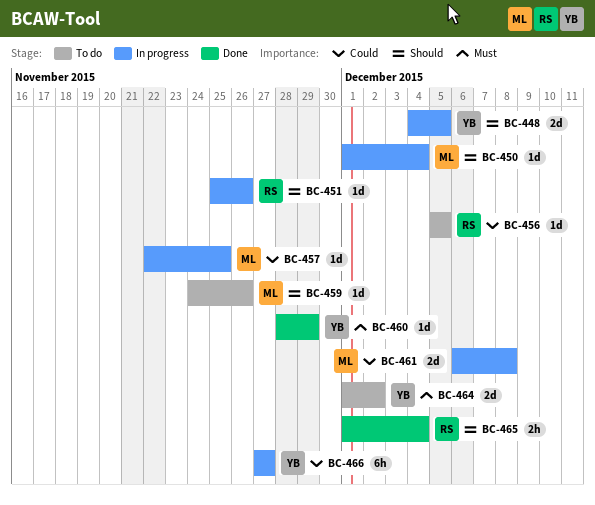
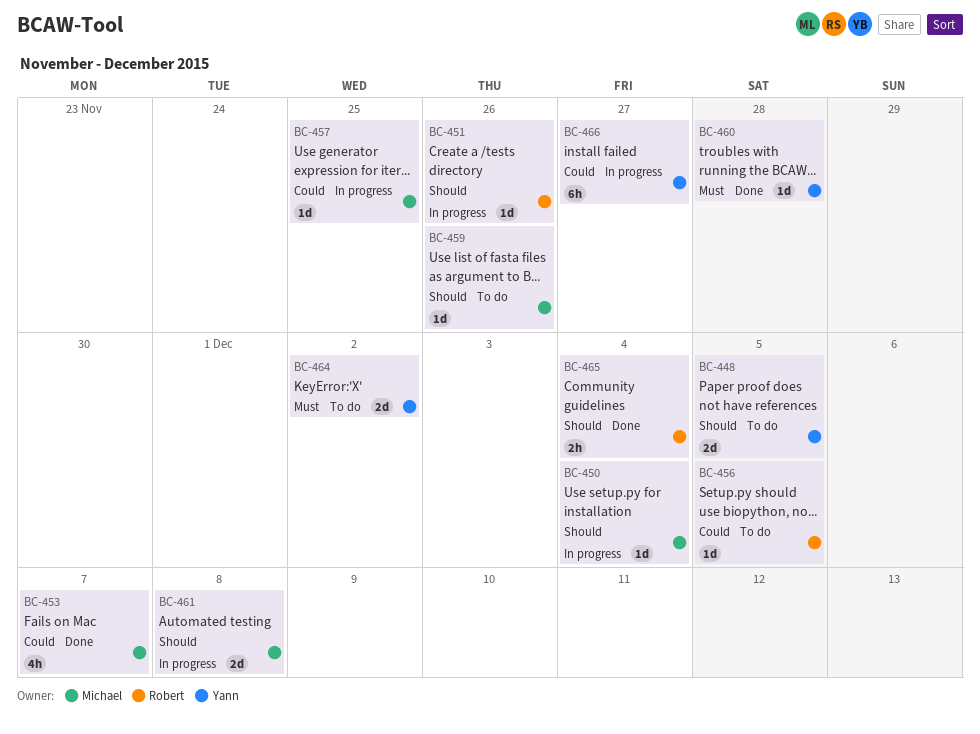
BC-448, status: In progress -> To do
BC-453: none -> present
BC-460, due: Nov 29 -> Nov 28
BC-461, priority: Could -> Should

